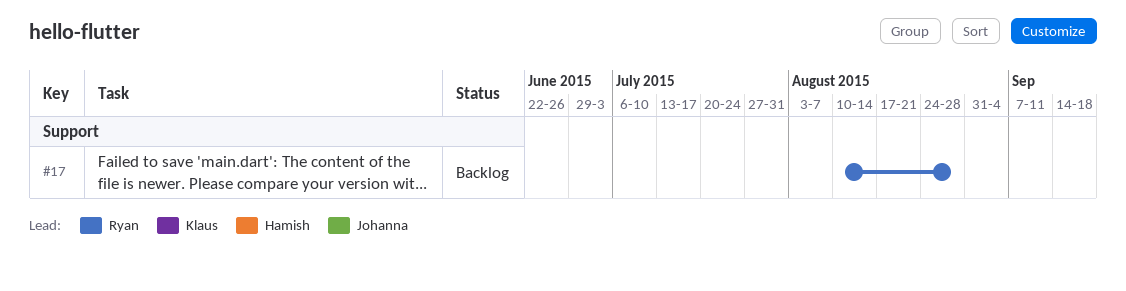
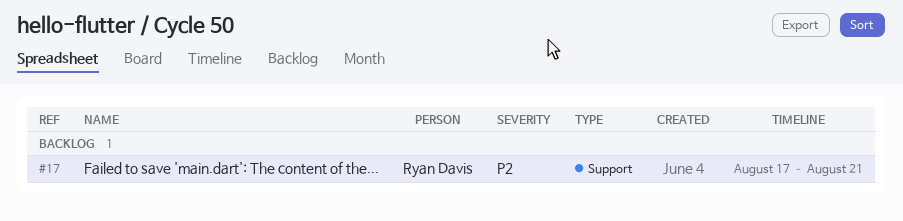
#17, start: Aug 10 -> Aug 17
#17, due: Aug 28 -> Aug 21

